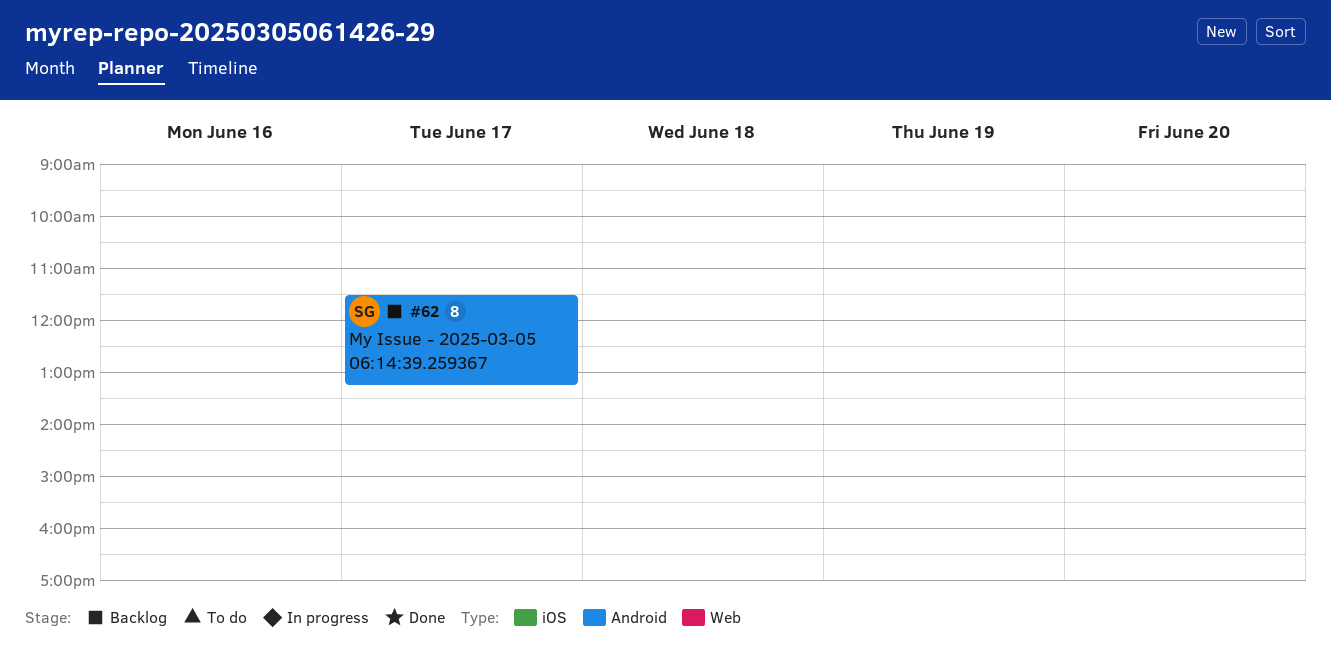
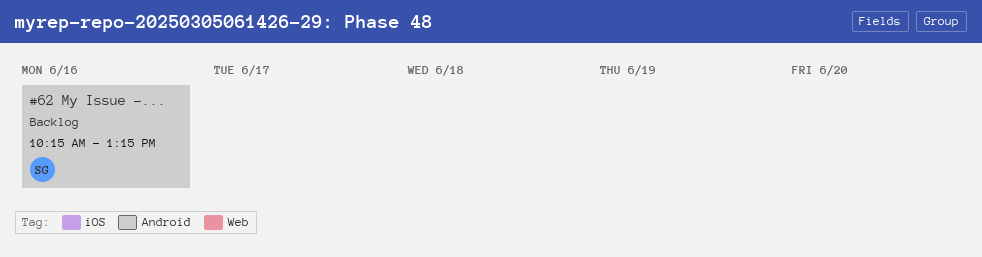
#62, day: Jun 17 -> Jun 16
#62, begins: 11:30 -> 10:15

